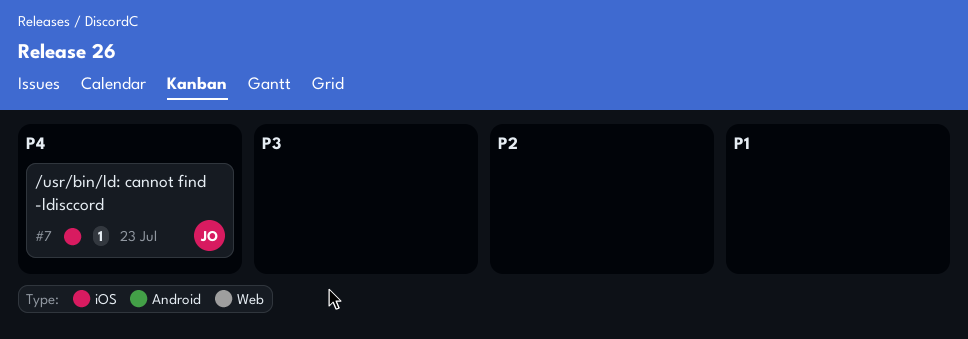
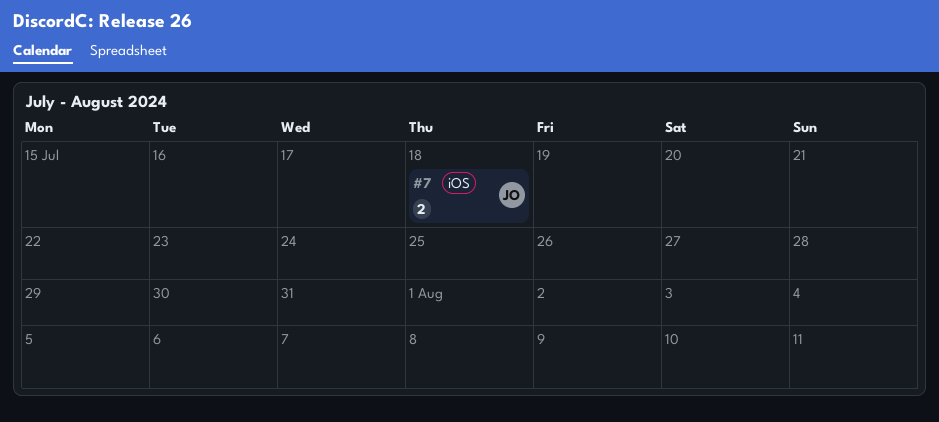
#7, estimate: 1 -> 2
#7, due: Jul 23 -> Jul 18

